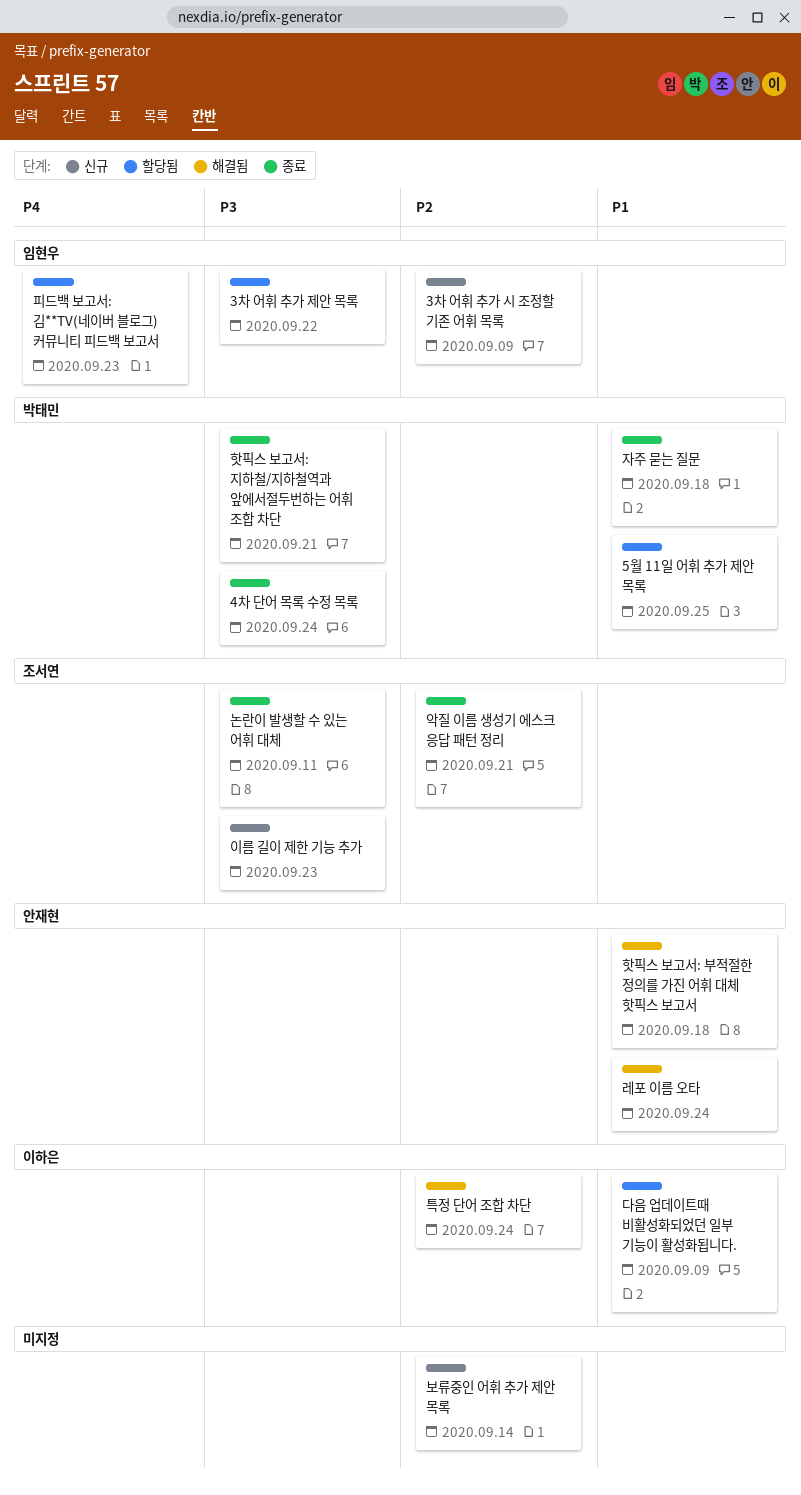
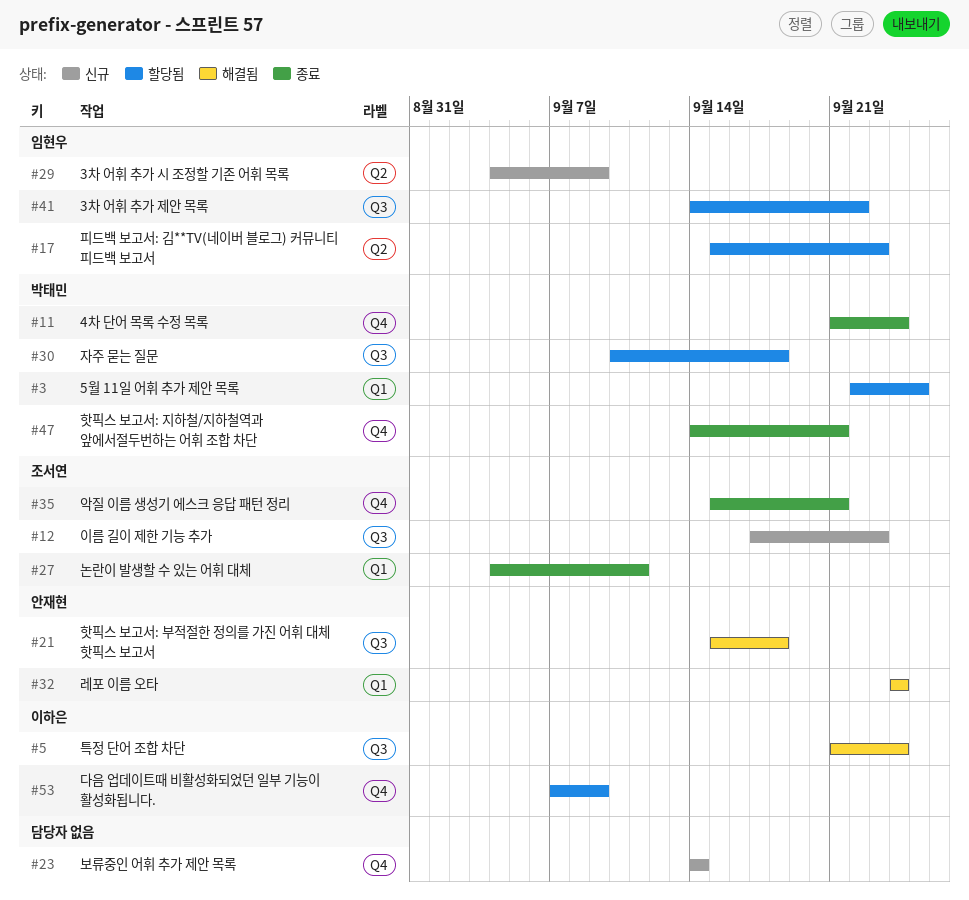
자주 묻는 질문, status: 종료 -> 할당됨

